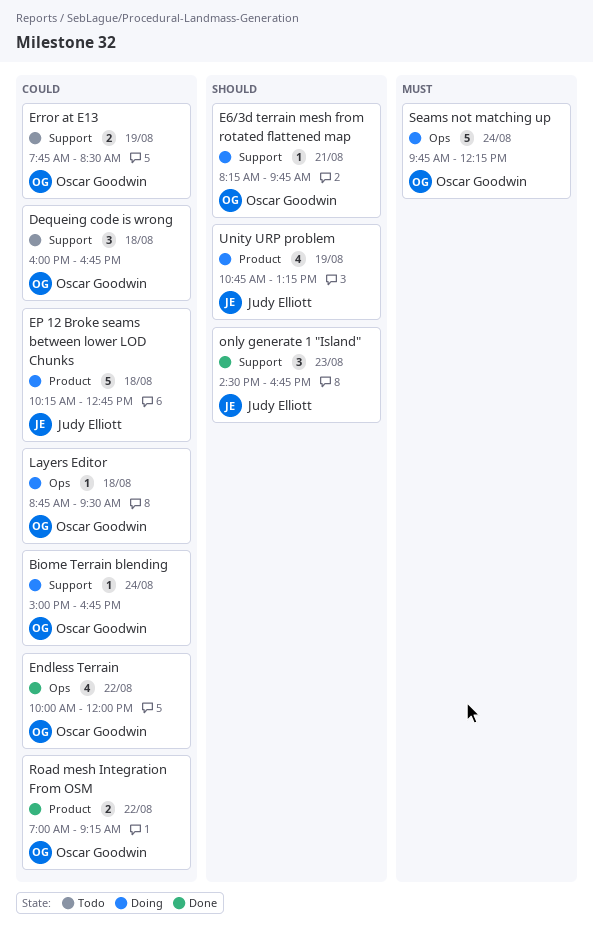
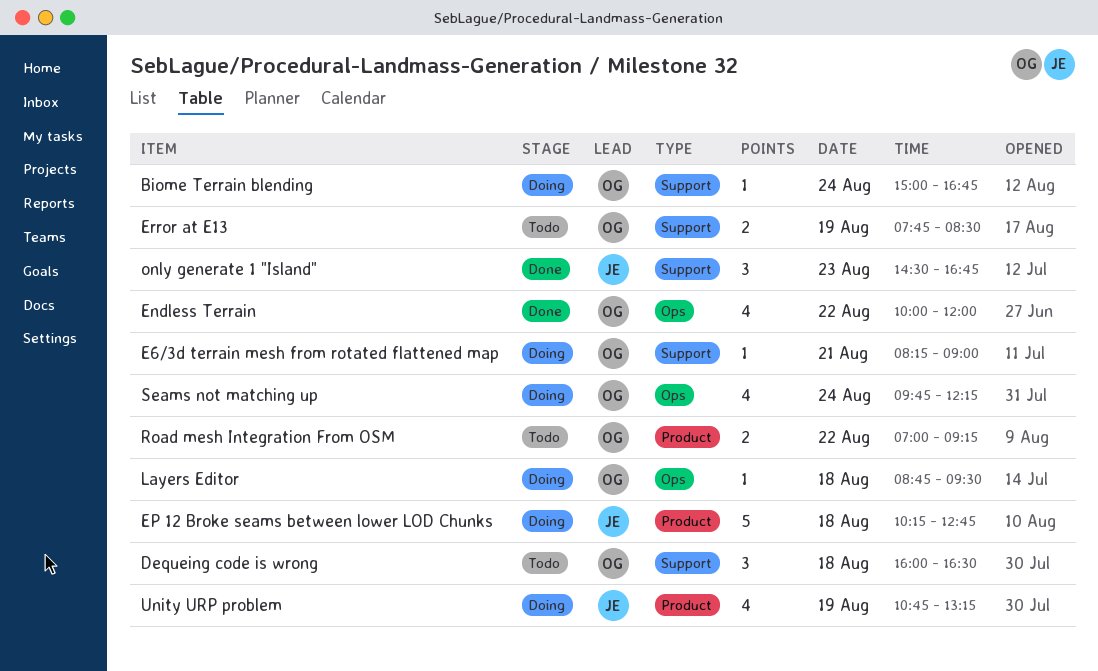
Dequeing code is wrong, ends: 16:45 -> 16:30
E6/3d terrain mesh from rotated flattened map, ends: 09:45 -> 09:00
Road mesh Integration From OSM, status: Done -> Todo
Seams not matching up, estimate: 5 -> 4

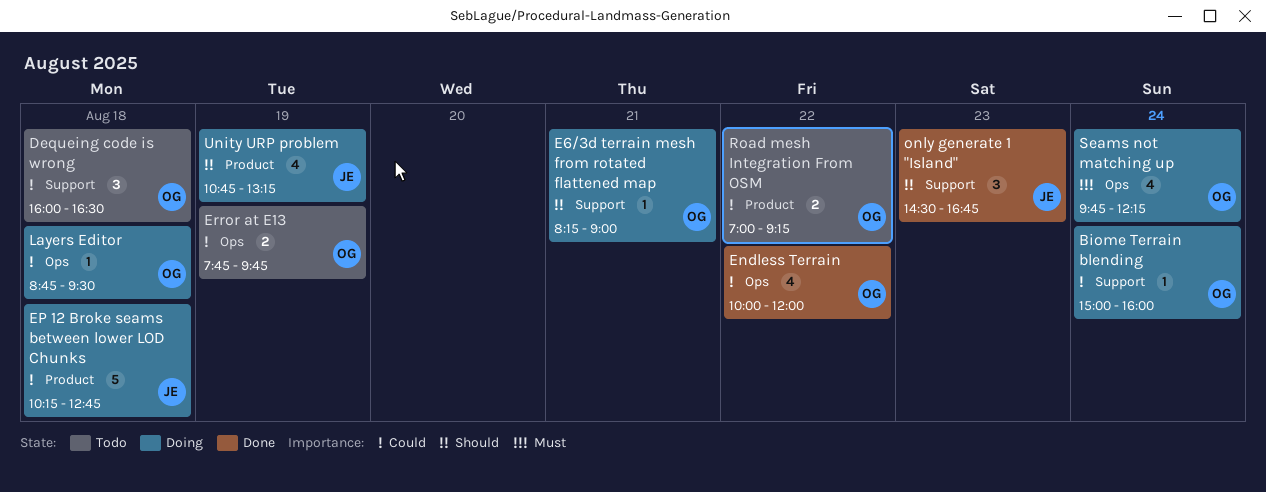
Biome Terrain blending, ends: 16:45 -> 16:00
Error at E13, label: Support -> Ops
Error at E13, ends: 08:30 -> 09:45

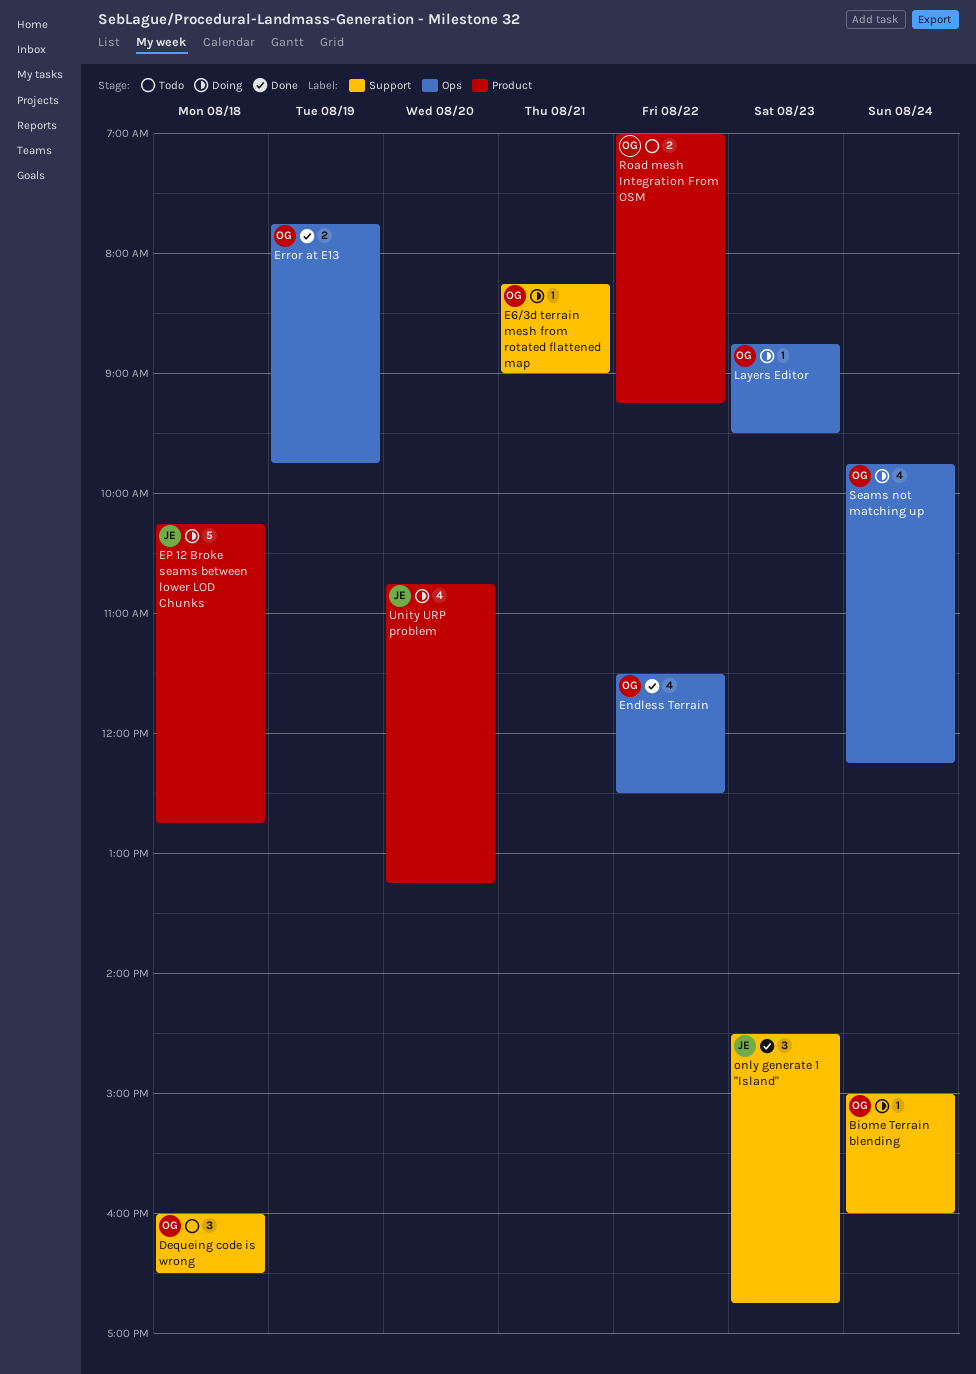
Endless Terrain, begins: 10:00 -> 11:30
Endless Terrain, ends: 12:00 -> 12:30
Error at E13, status: Todo -> Done
Layers Editor, day: Aug 18 -> Aug 23
Unity URP problem, day: Aug 19 -> Aug 20

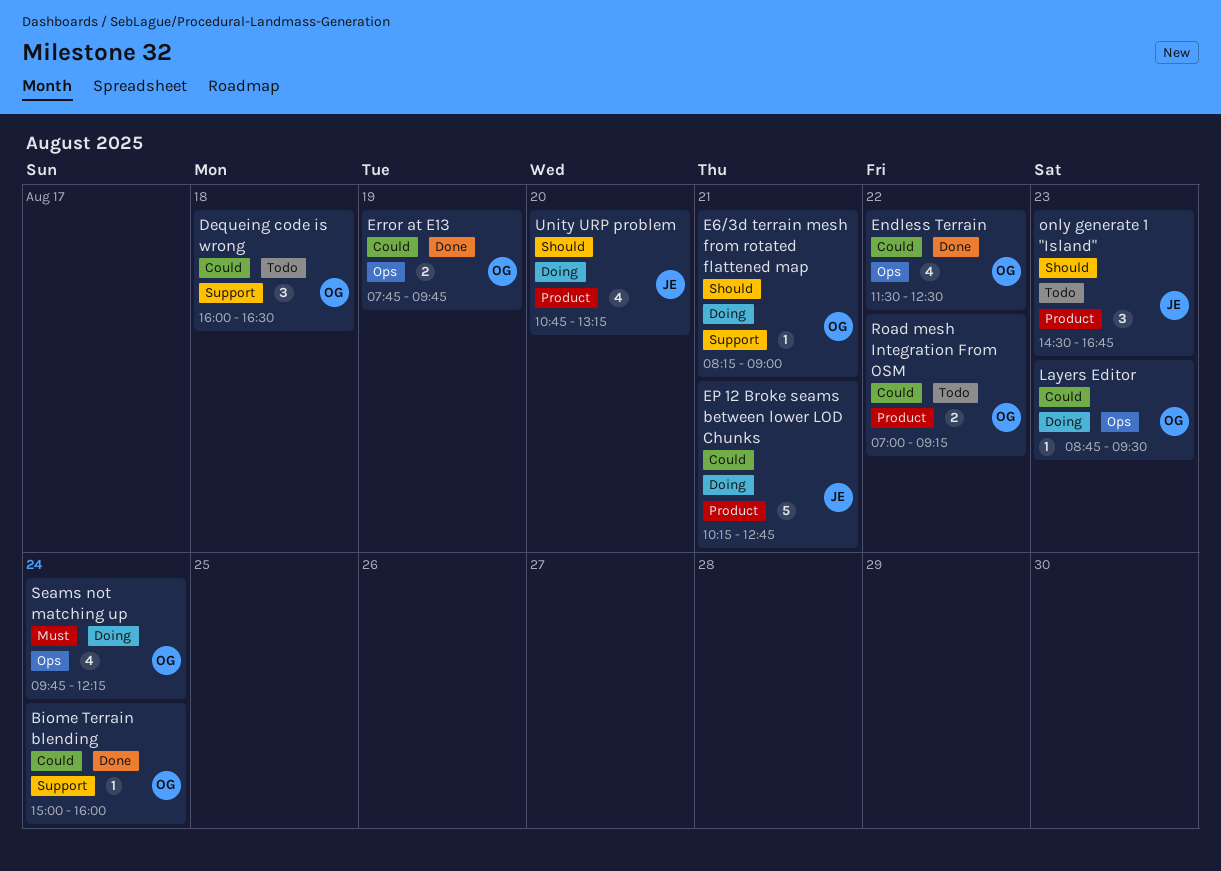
Biome Terrain blending, status: Doing -> Done
EP 12 Broke seams between lower LOD Chunks, day: Aug 18 -> Aug 21
only generate 1 "Island", status: Done -> Todo
only generate 1 "Island", label: Support -> Product

